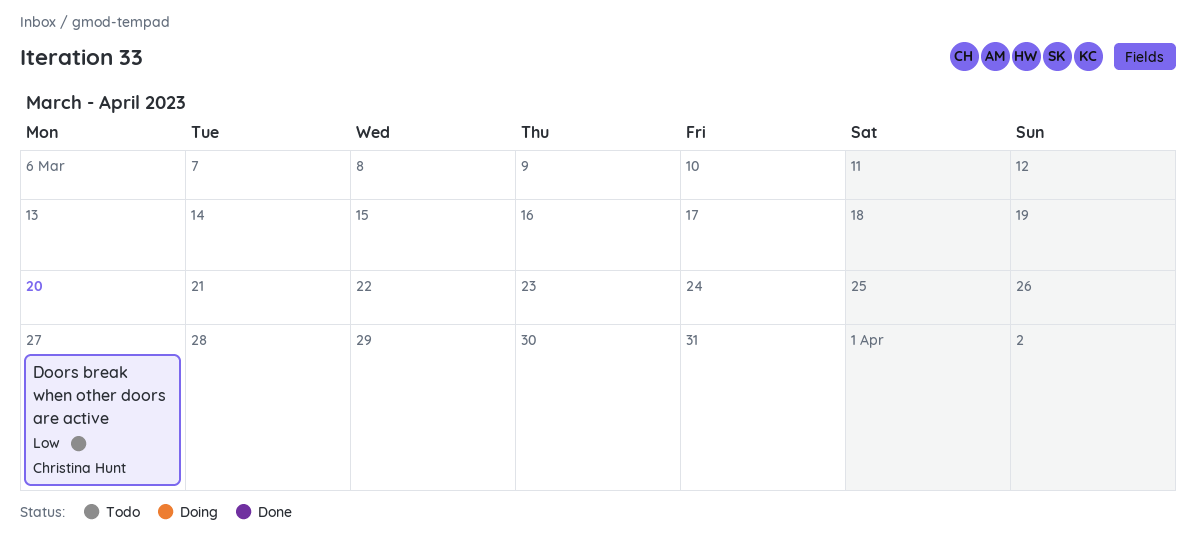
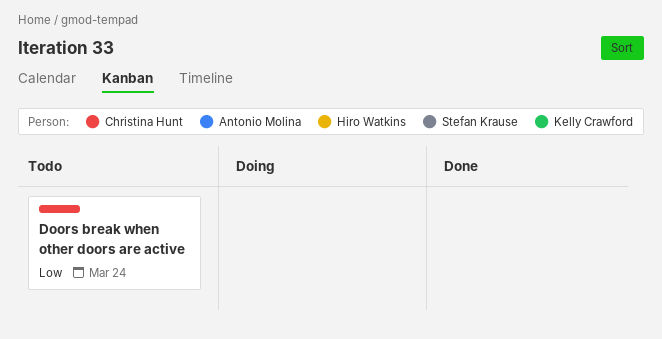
Doors break when other doors are active, due: Mar 27 -> Mar 24

